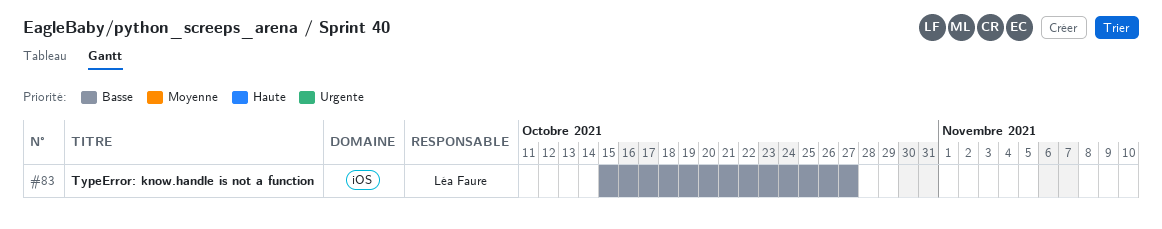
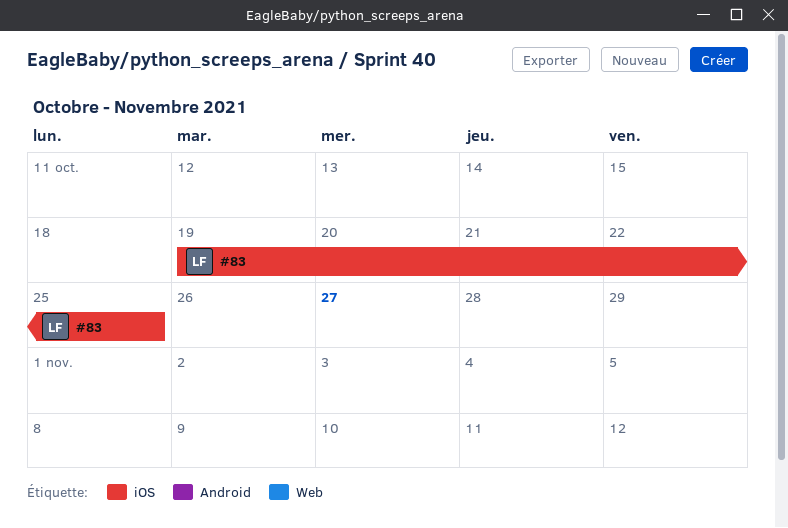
#83, start: Oct 15 -> Oct 19
#83, due: Oct 27 -> Oct 25

